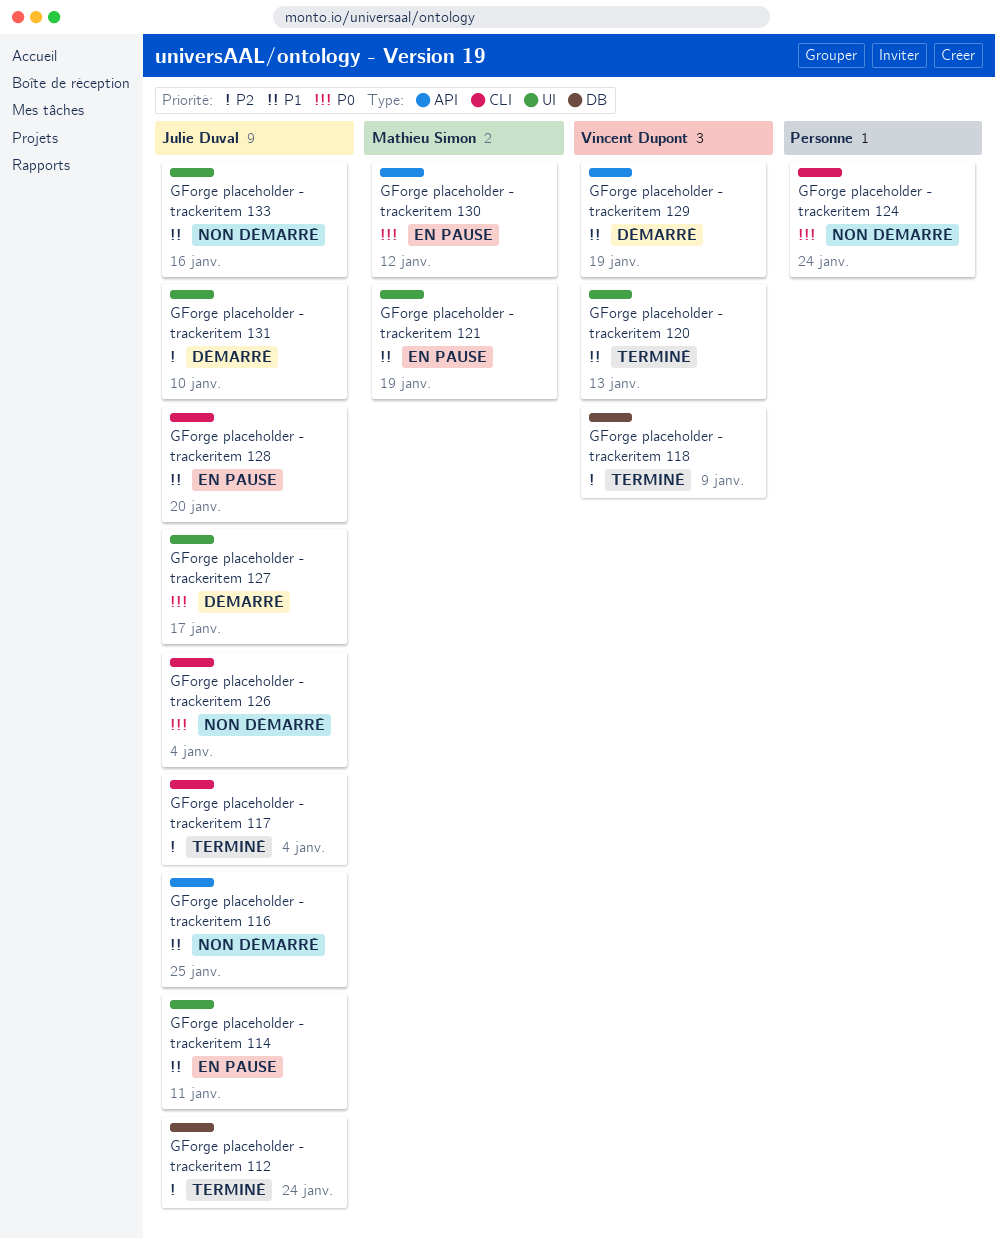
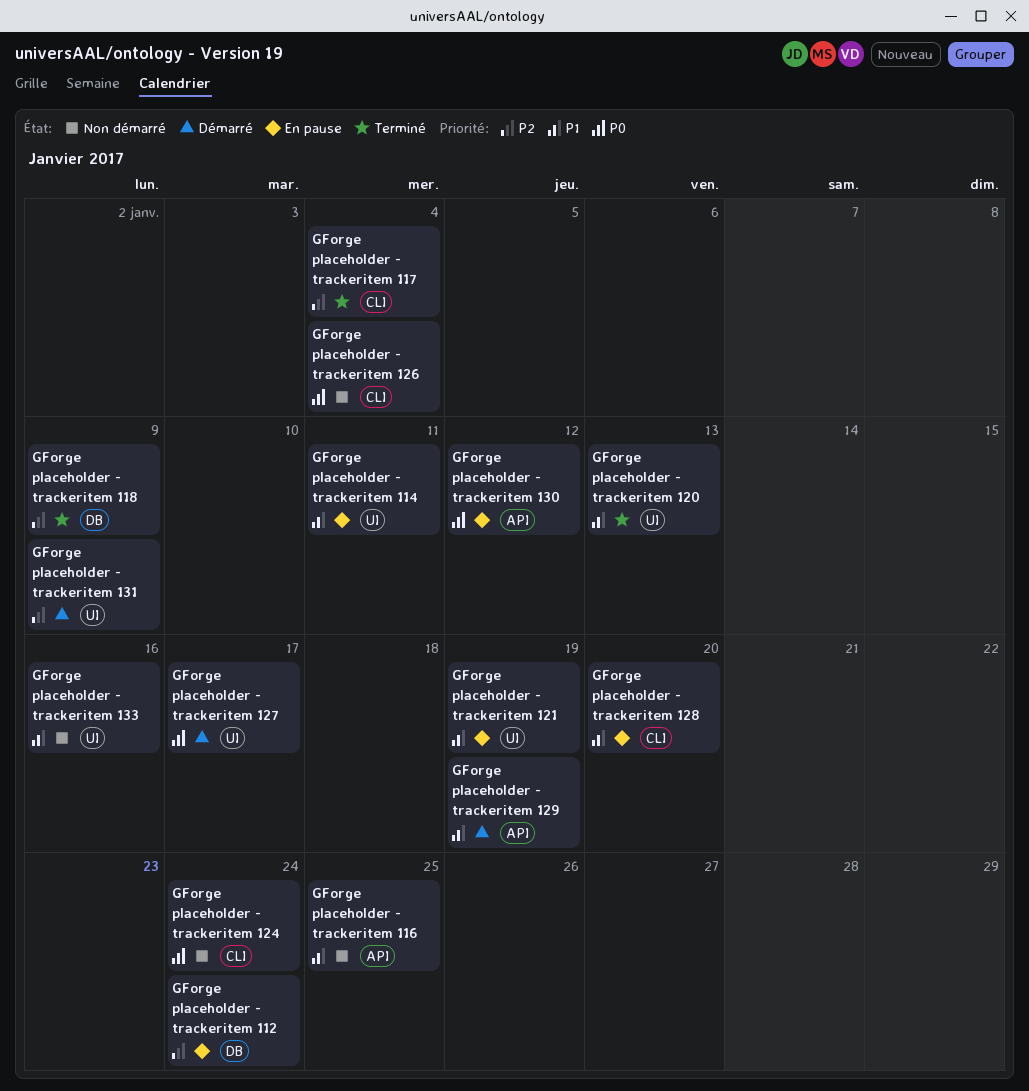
GForge placeholder - trackeritem 112, status: Terminé -> En pause
GForge placeholder - trackeritem 131, due: Jan 10 -> Jan 9

